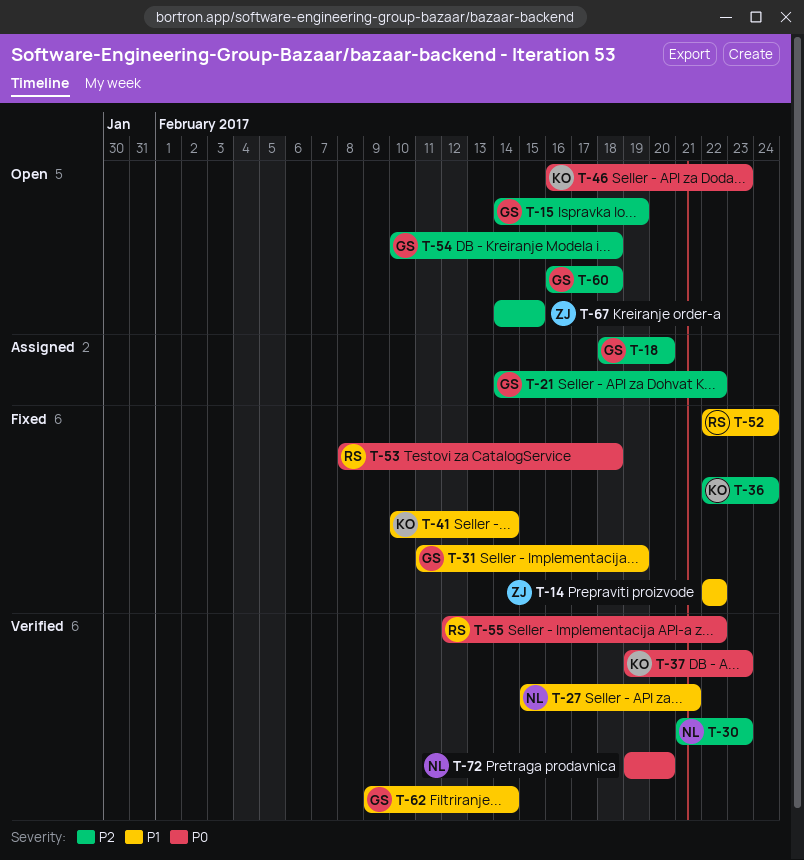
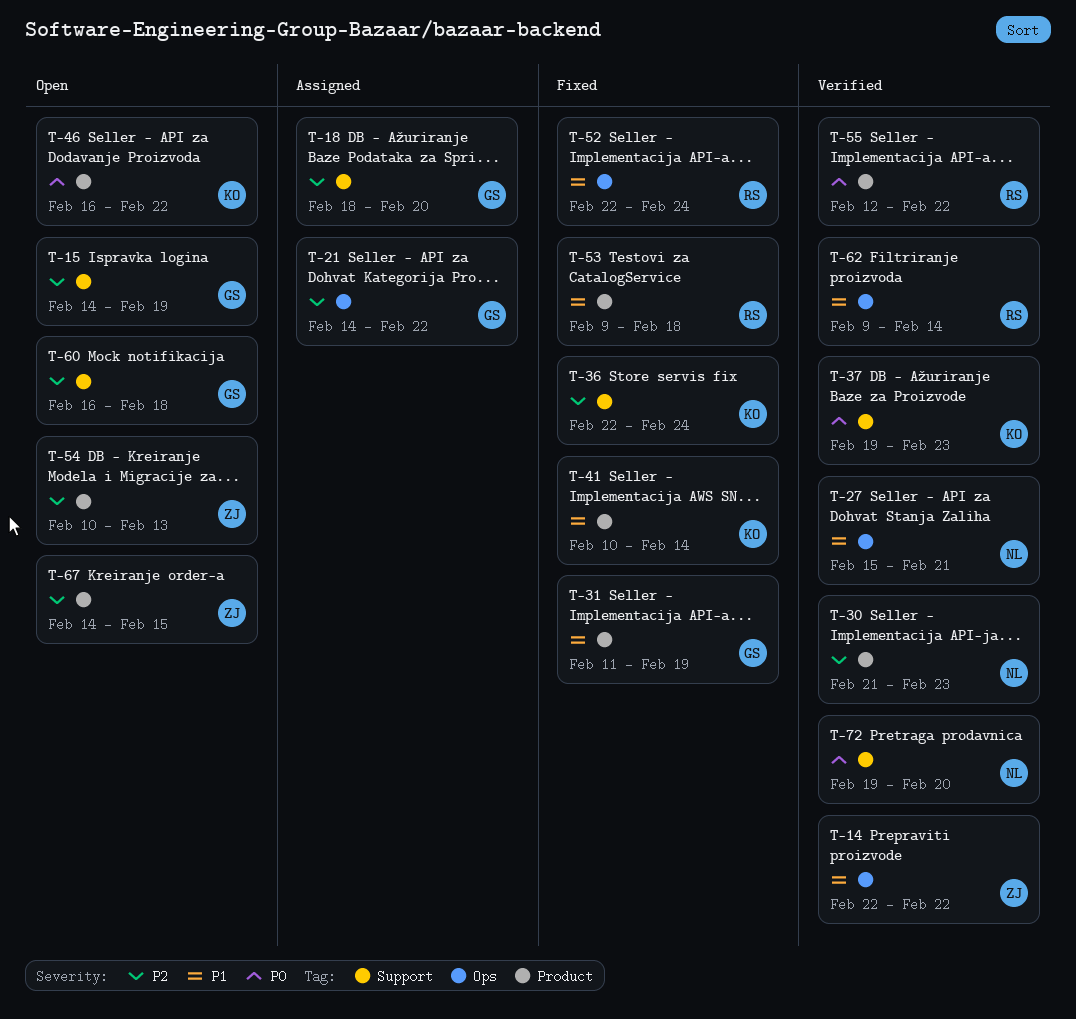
T-14, status: Fixed -> Verified
T-46, due: Feb 23 -> Feb 22
T-53, priority: P0 -> P1
T-53, start: Feb 8 -> Feb 9
T-54, owner: GS -> ZJ
T-54, due: Feb 18 -> Feb 13
T-62, owner: GS -> RS

